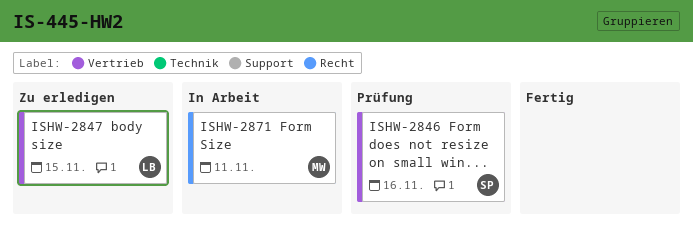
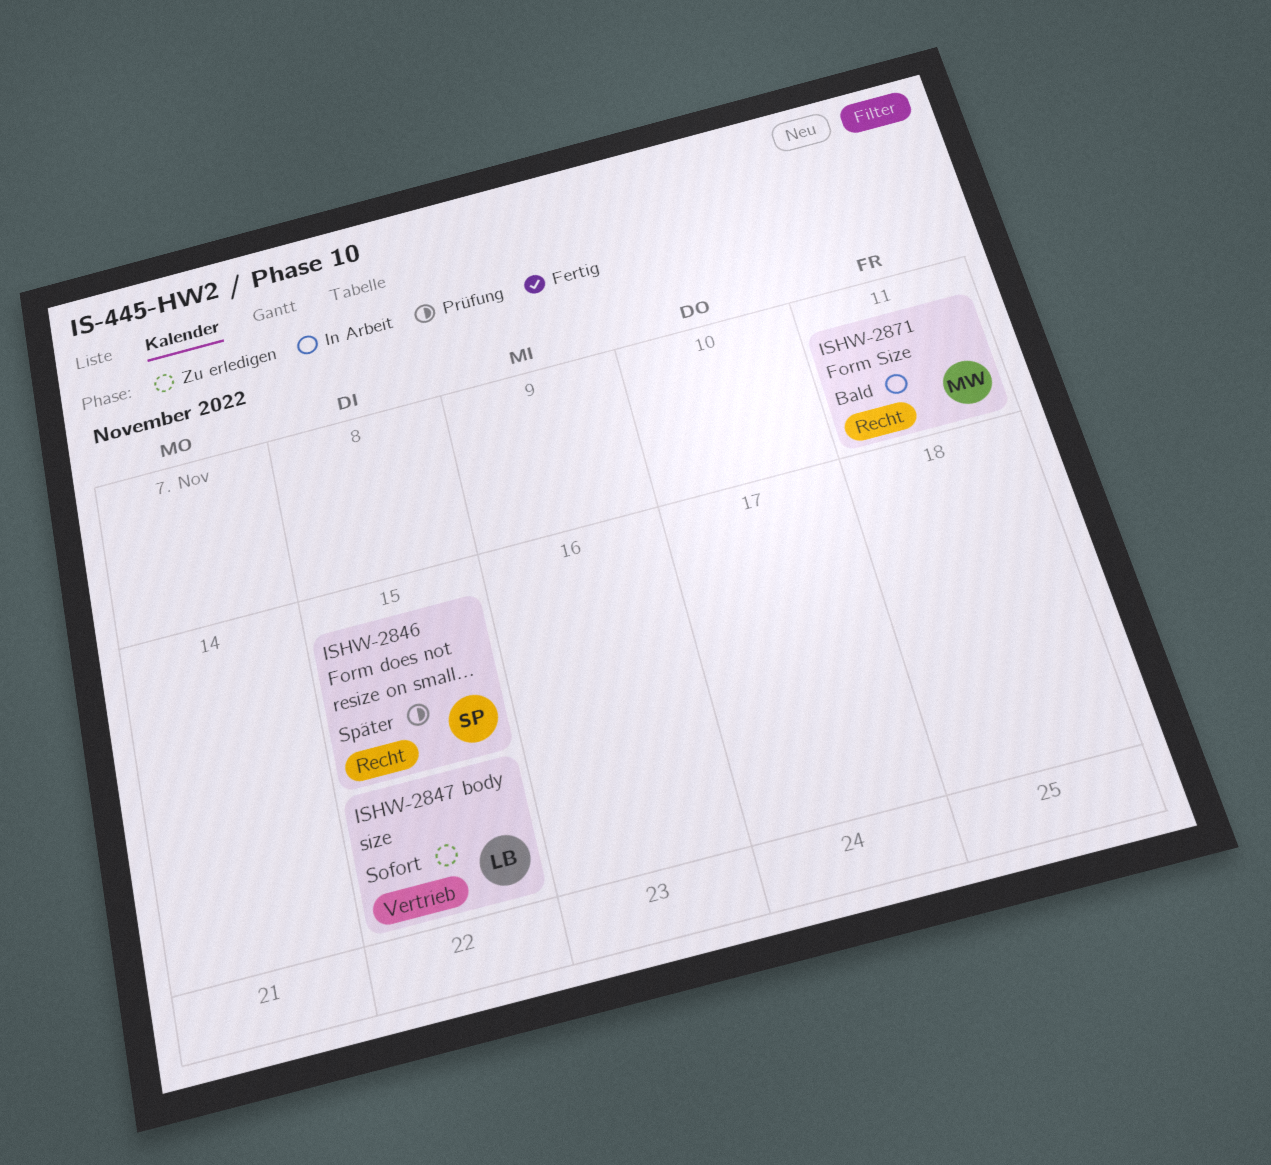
ISHW-2846, label: Vertrieb -> Recht
ISHW-2846, due: Nov 16 -> Nov 15

